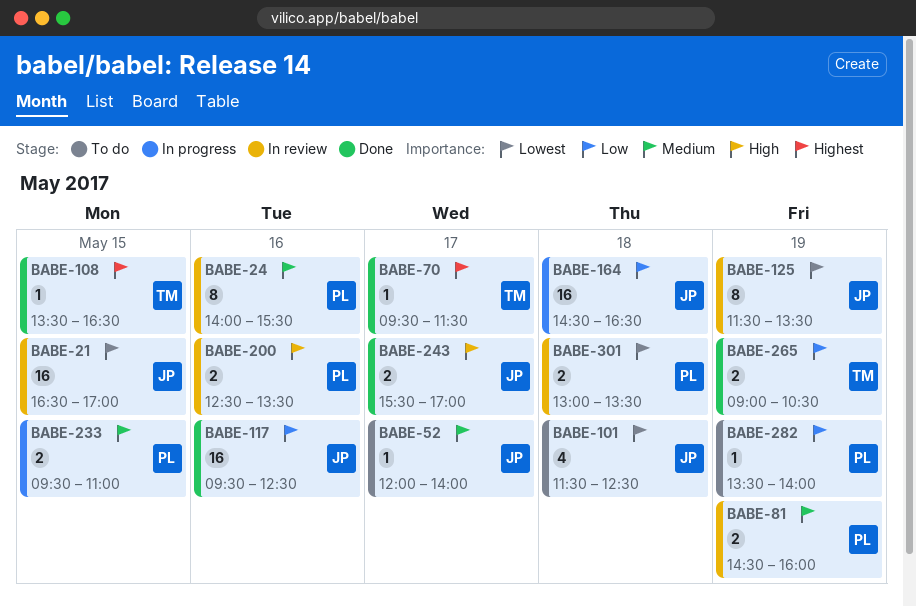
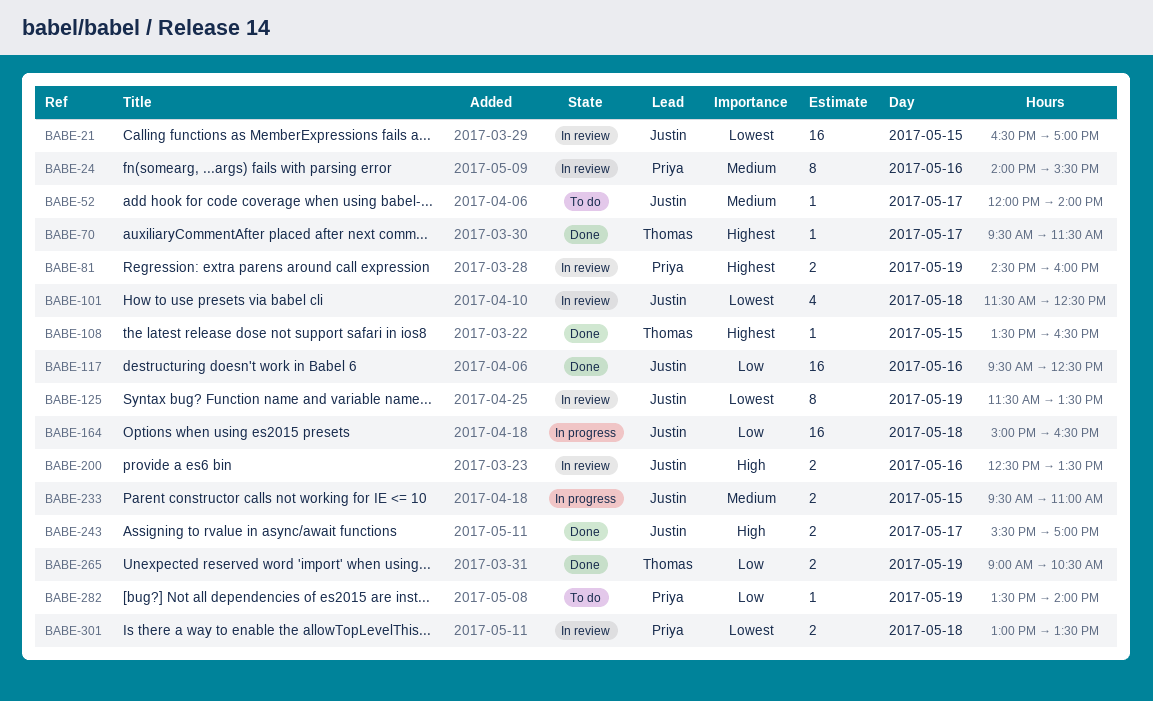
BABE-81, priority: Medium -> Highest
BABE-101, status: To do -> In review
BABE-164, begins: 14:30 -> 15:00
BABE-200, owner: Priya -> Justin
BABE-233, owner: Priya -> Justin

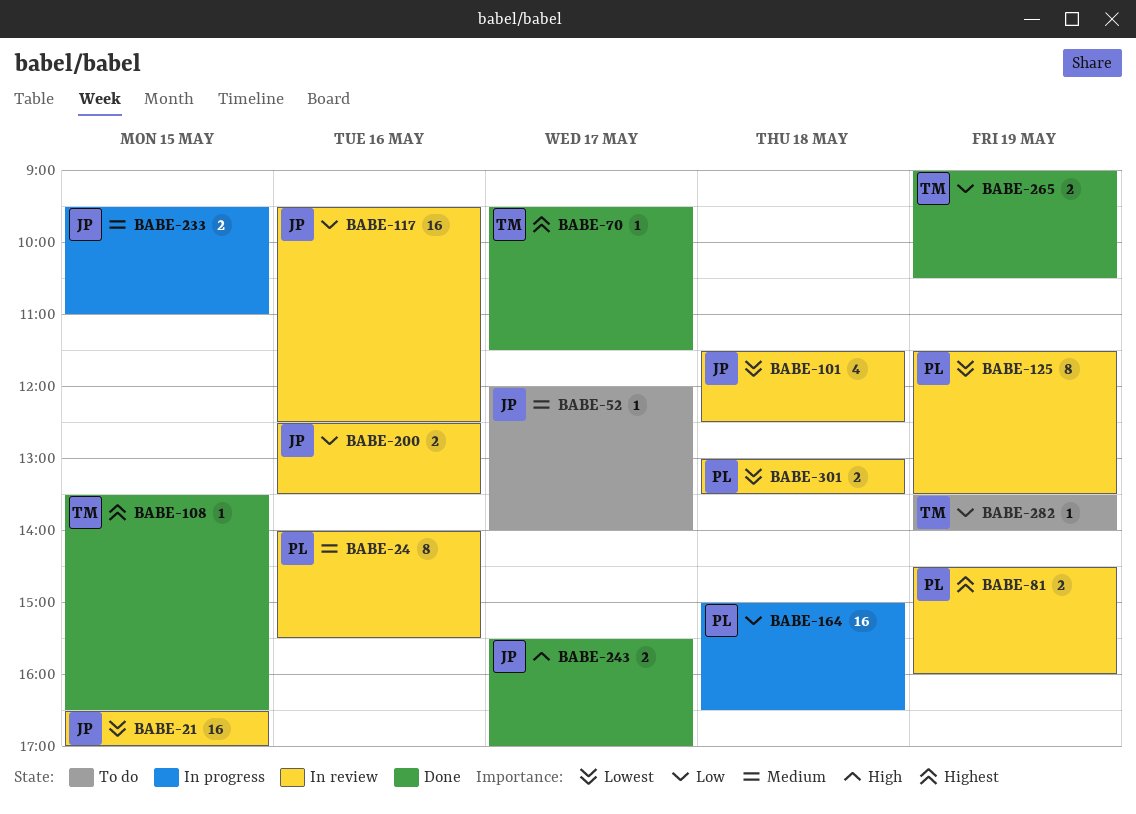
BABE-117, status: Done -> In review
BABE-125, owner: Justin -> Priya
BABE-164, owner: Justin -> Priya
BABE-200, priority: High -> Low
BABE-282, owner: Priya -> Thomas

